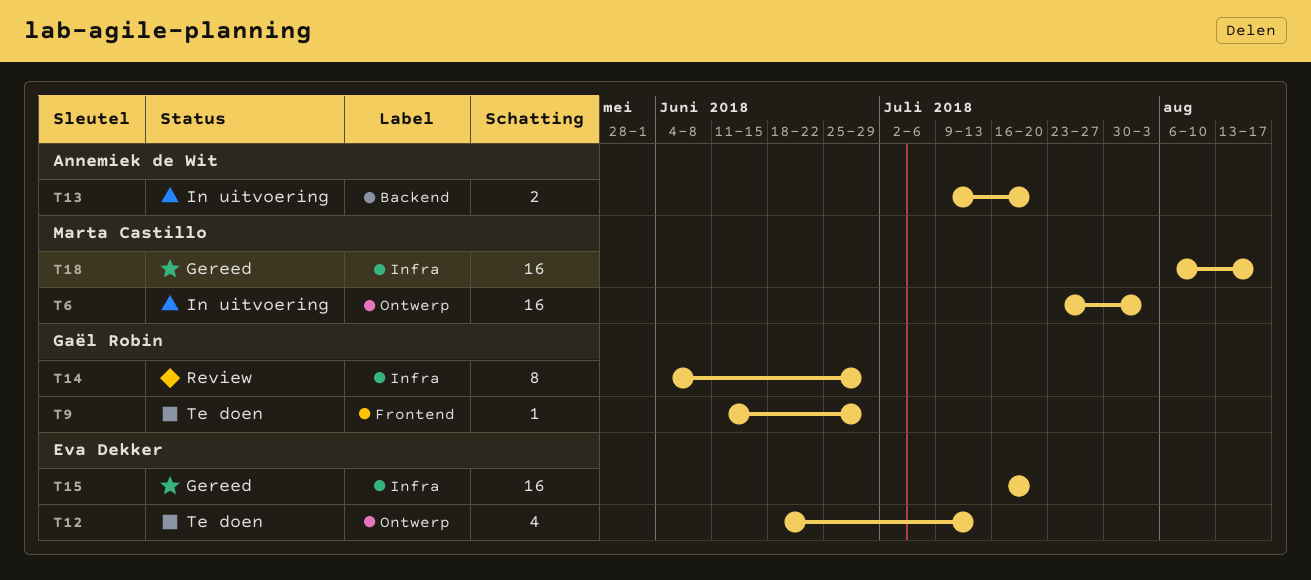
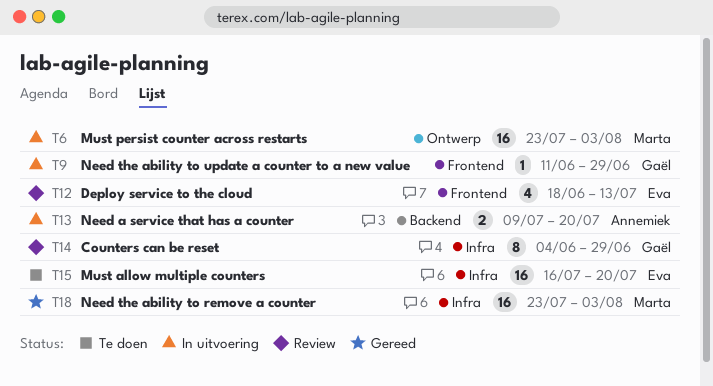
T9, status: Te doen -> In uitvoering
T12, status: Te doen -> Review
T12, label: Ontwerp -> Frontend
T15, status: Gereed -> Te doen
T18, start: Aug 6 -> Jul 23
T18, due: Aug 17 -> Aug 3

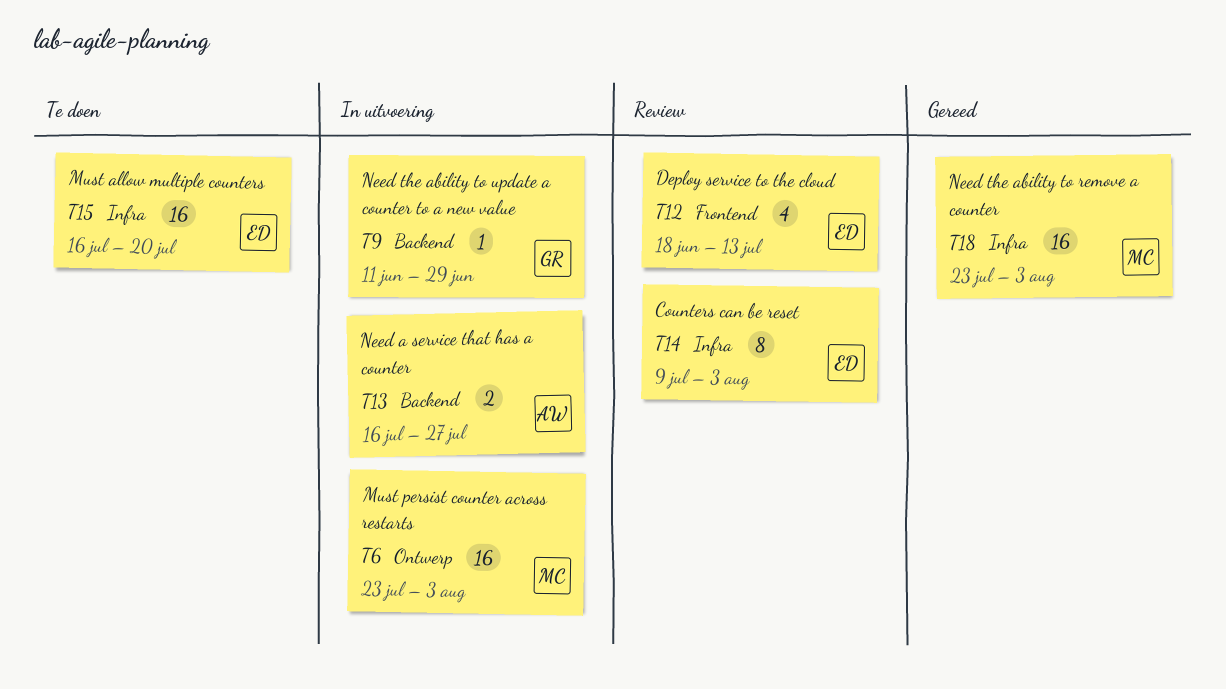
T9, label: Frontend -> Backend
T13, start: Jul 9 -> Jul 16
T13, due: Jul 20 -> Jul 27
T14, owner: Gaël -> Eva
T14, start: Jun 4 -> Jul 9
T14, due: Jun 29 -> Aug 3

